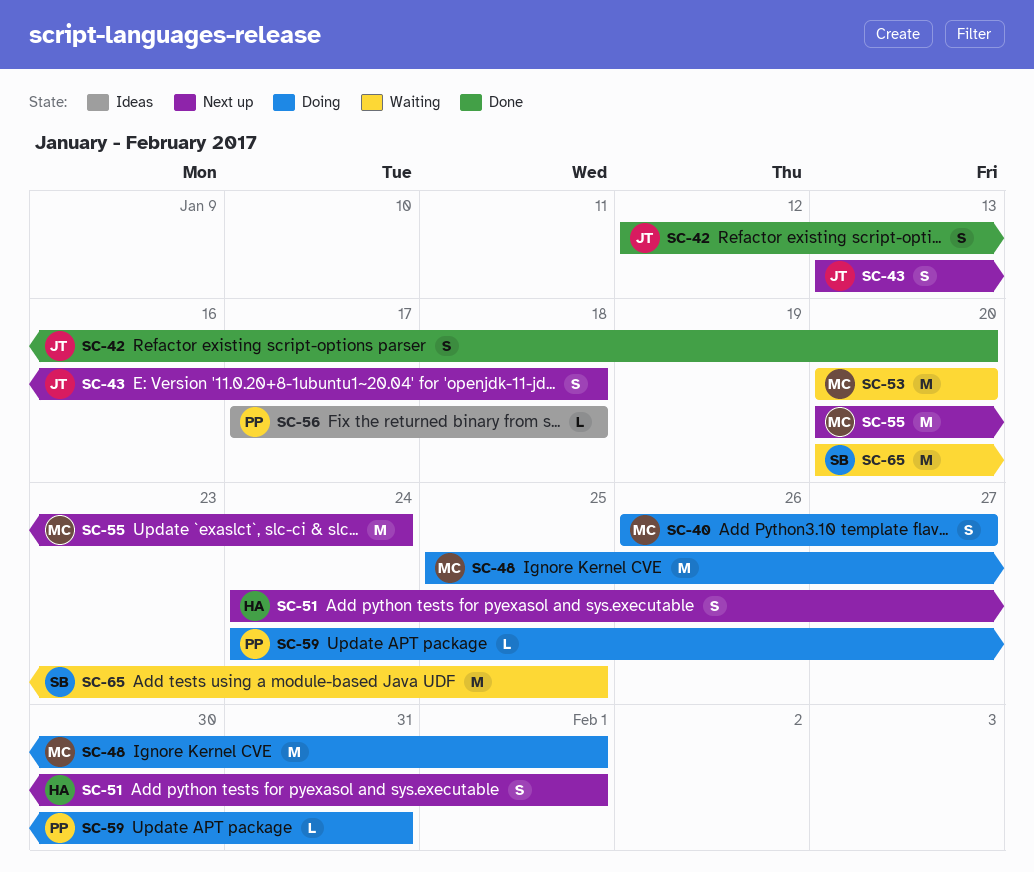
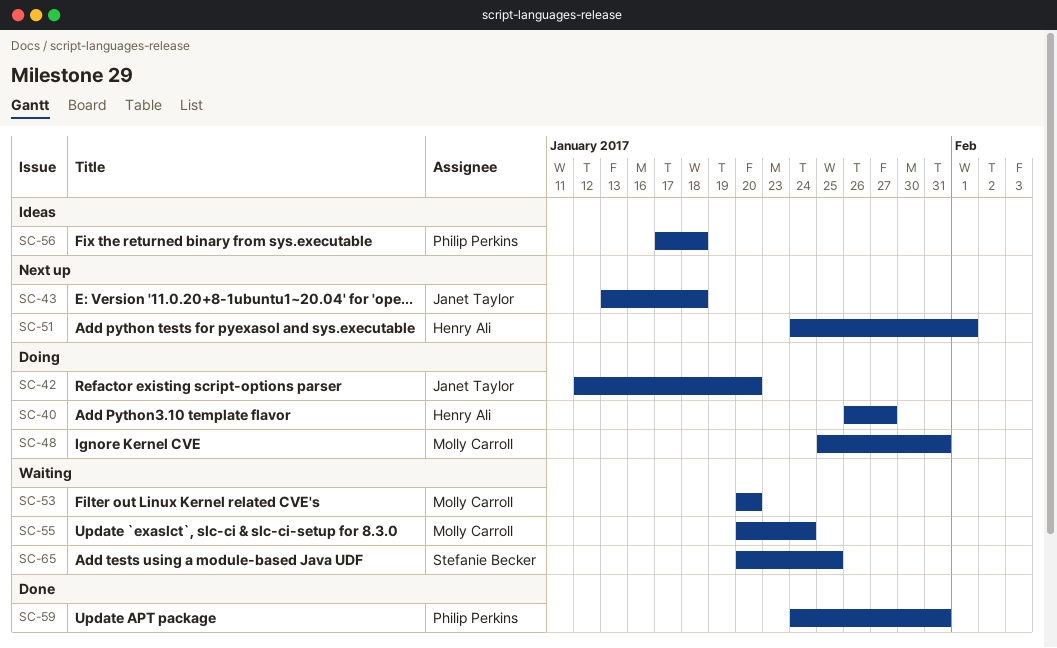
SC-40, owner: Molly Carroll -> Henry Ali
SC-42, status: Done -> Doing
SC-48, due: Feb 1 -> Jan 31
SC-55, status: Next up -> Waiting
SC-59, status: Doing -> Done

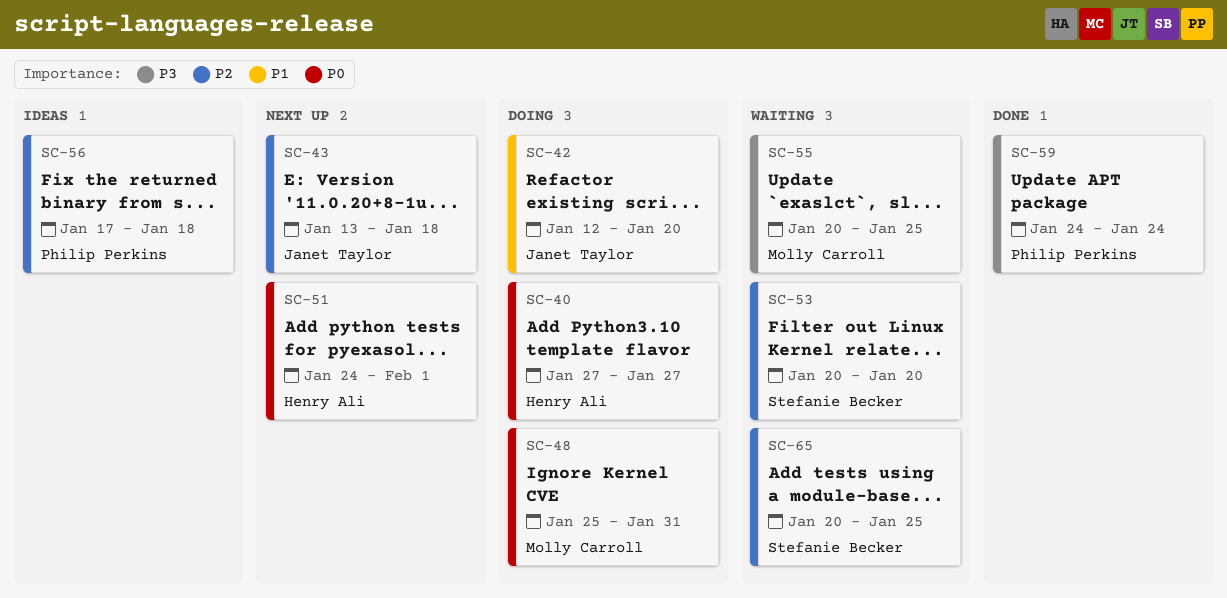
SC-40, start: Jan 26 -> Jan 27
SC-53, owner: Molly Carroll -> Stefanie Becker
SC-55, due: Jan 24 -> Jan 25
SC-59, due: Jan 31 -> Jan 24

